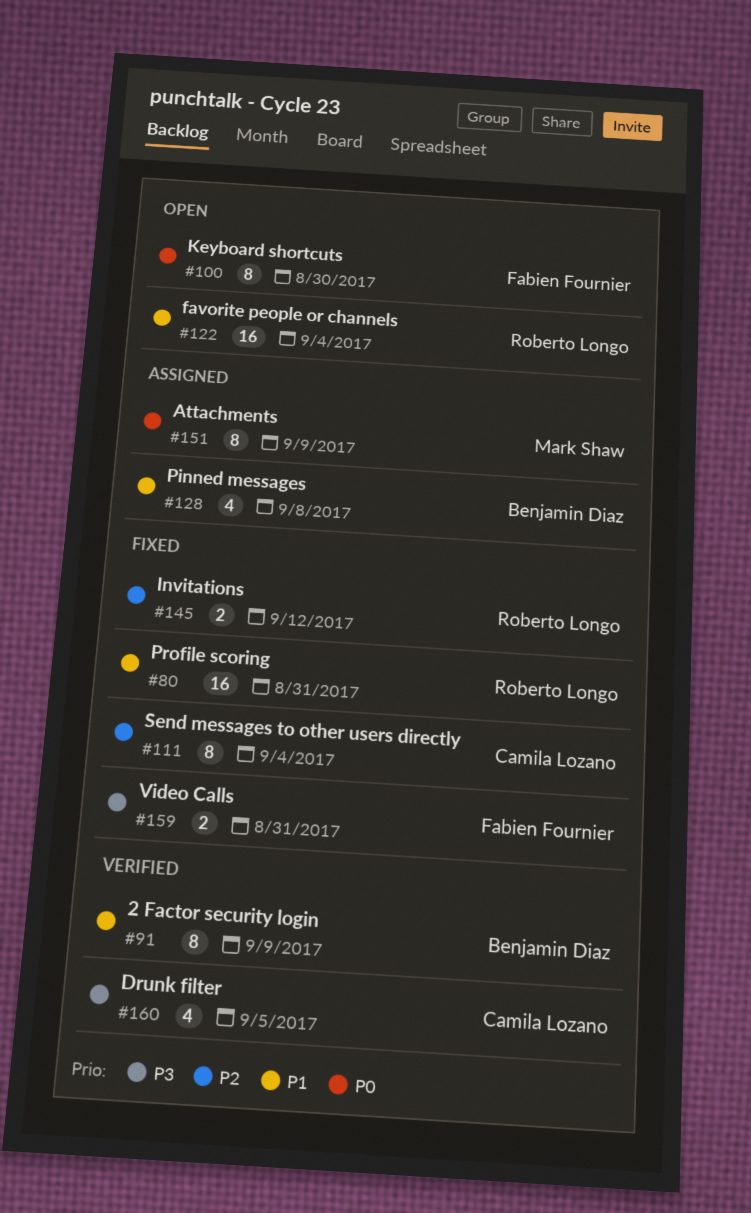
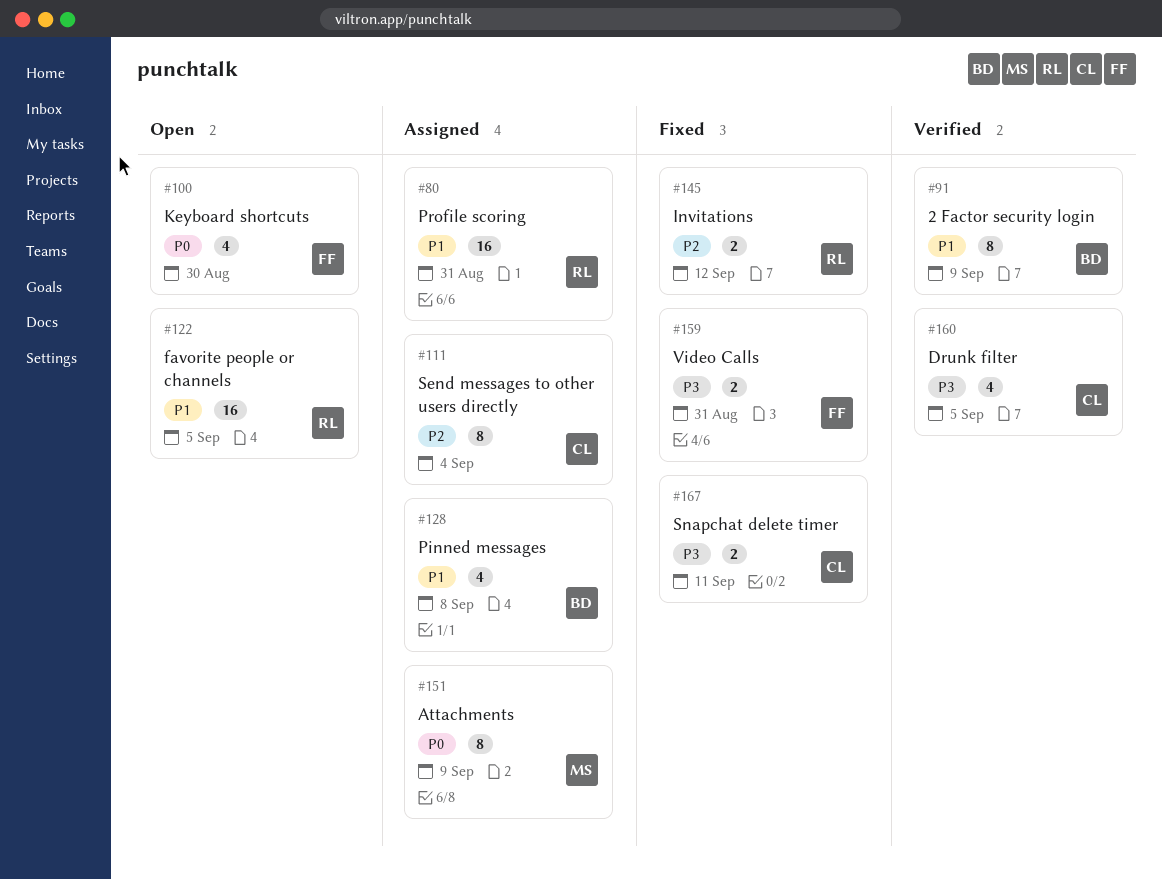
#80, status: Fixed -> Assigned
#100, estimate: 8 -> 4
#111, status: Fixed -> Assigned
#122, due: Sep 4 -> Sep 5
#167: none -> present

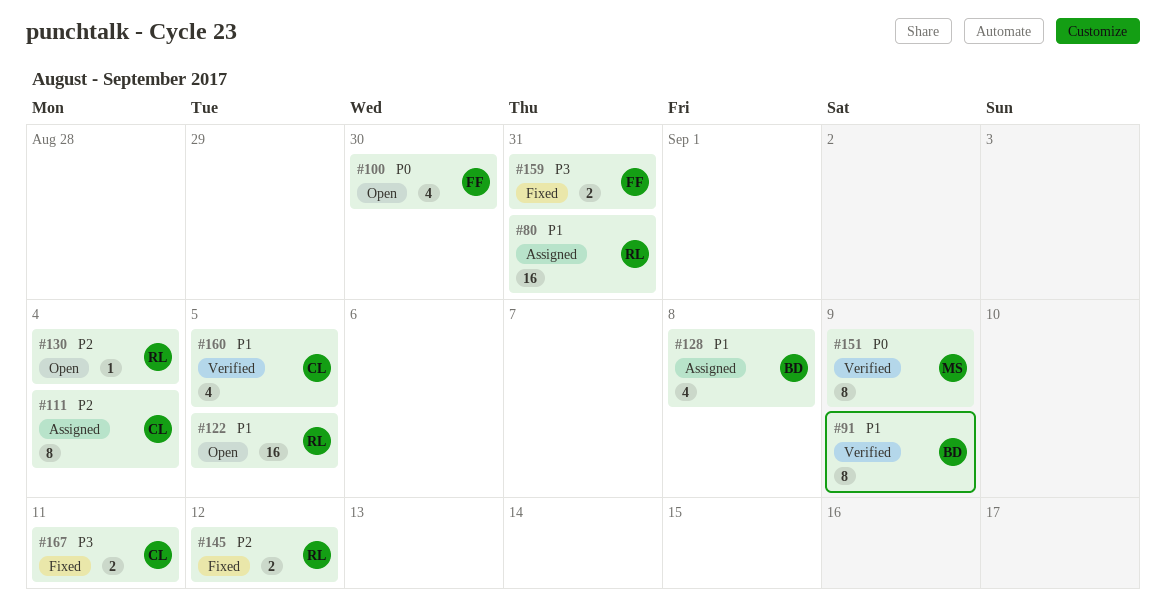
#130: none -> present
#151, status: Assigned -> Verified
#160, priority: P3 -> P1

